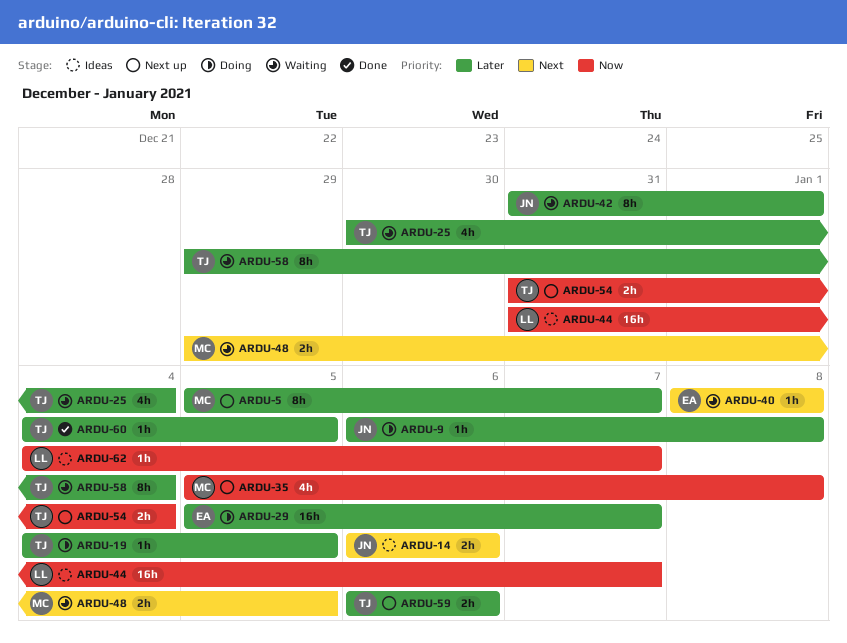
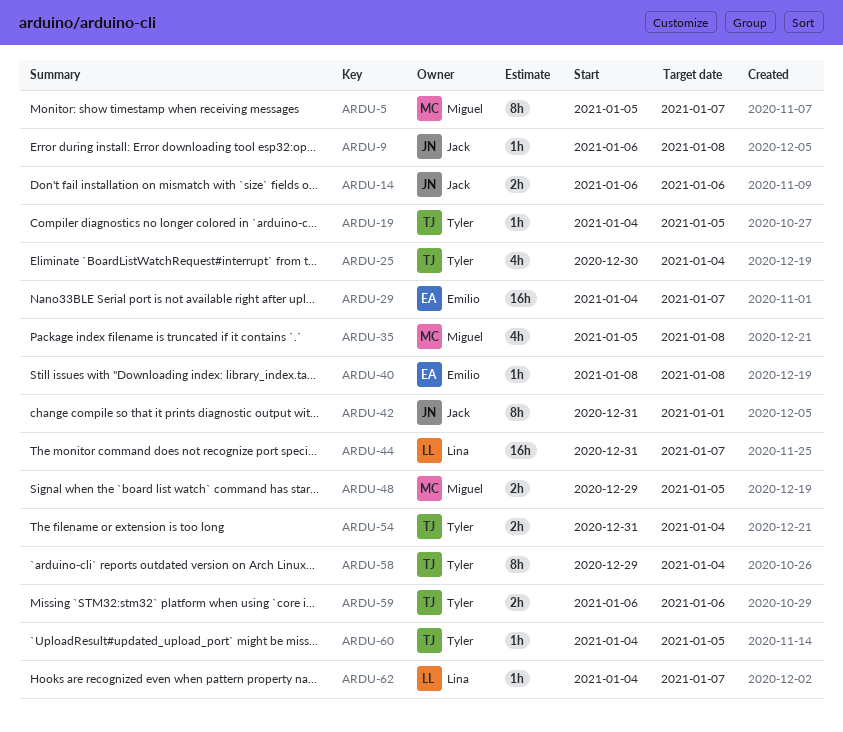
ARDU-29, start: Jan 5 -> Jan 4

